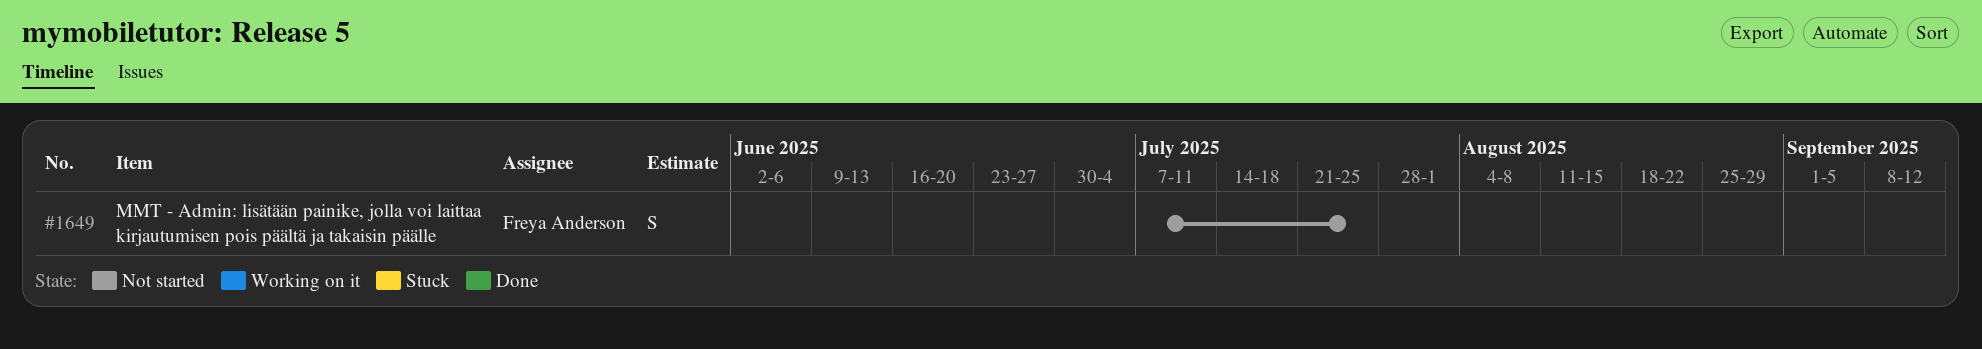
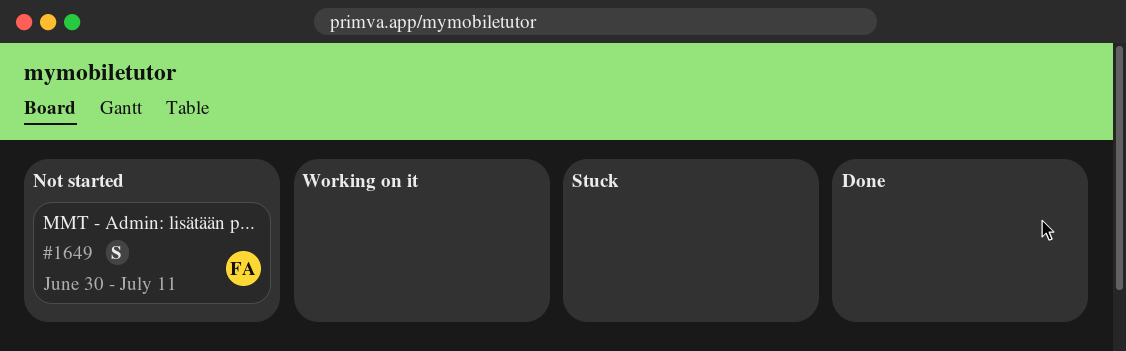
#1649, start: Jul 7 -> Jun 30
#1649, due: Jul 25 -> Jul 11

